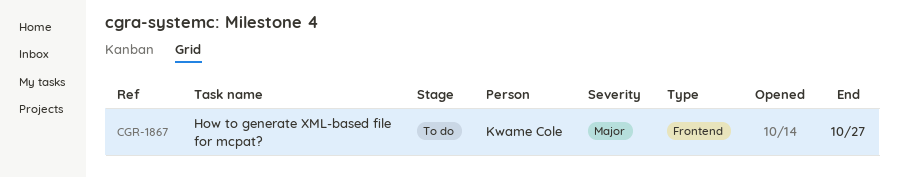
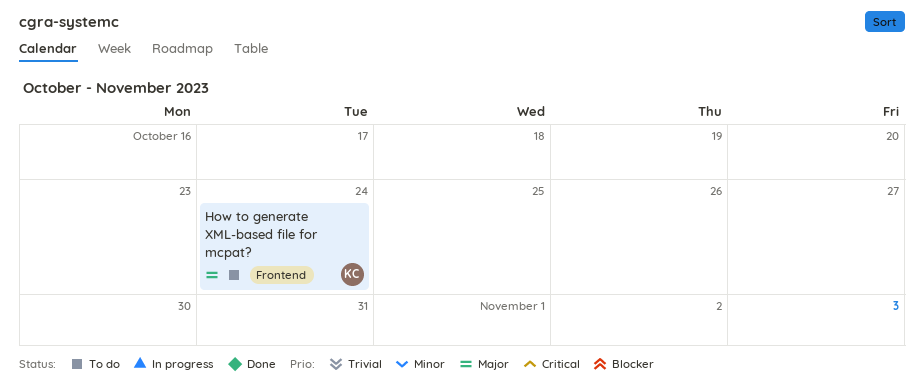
How to generate XML-based file for mcpat?, due: Oct 27 -> Oct 24

